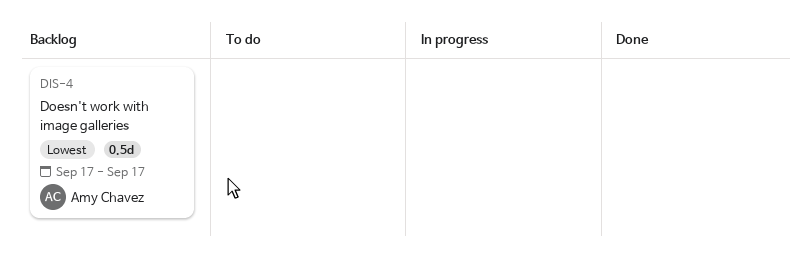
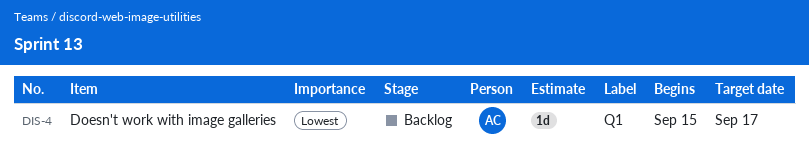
DIS-4, estimate: 0.5d -> 1d
DIS-4, start: Sep 17 -> Sep 15

